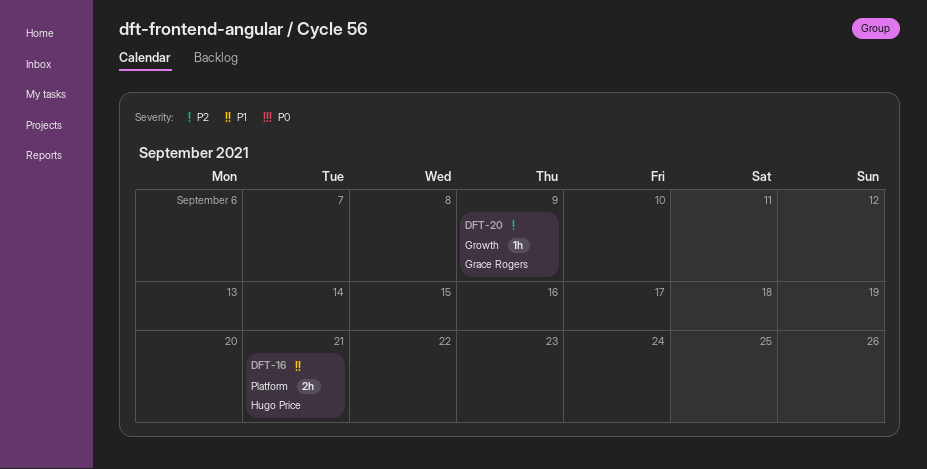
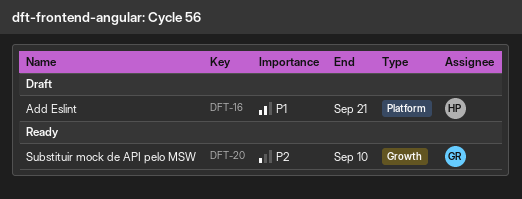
DFT-20, due: Sep 9 -> Sep 10

